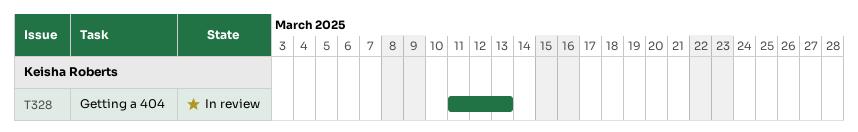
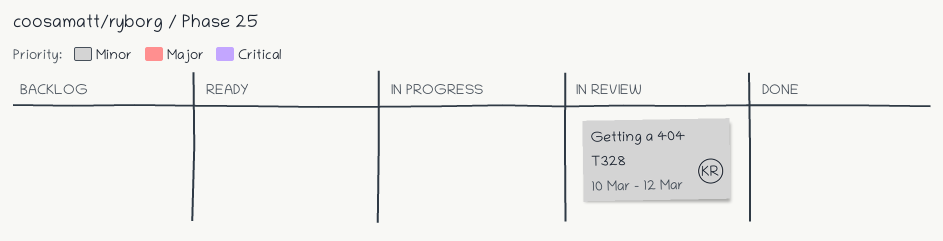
T328, start: Mar 11 -> Mar 10
T328, due: Mar 13 -> Mar 12

